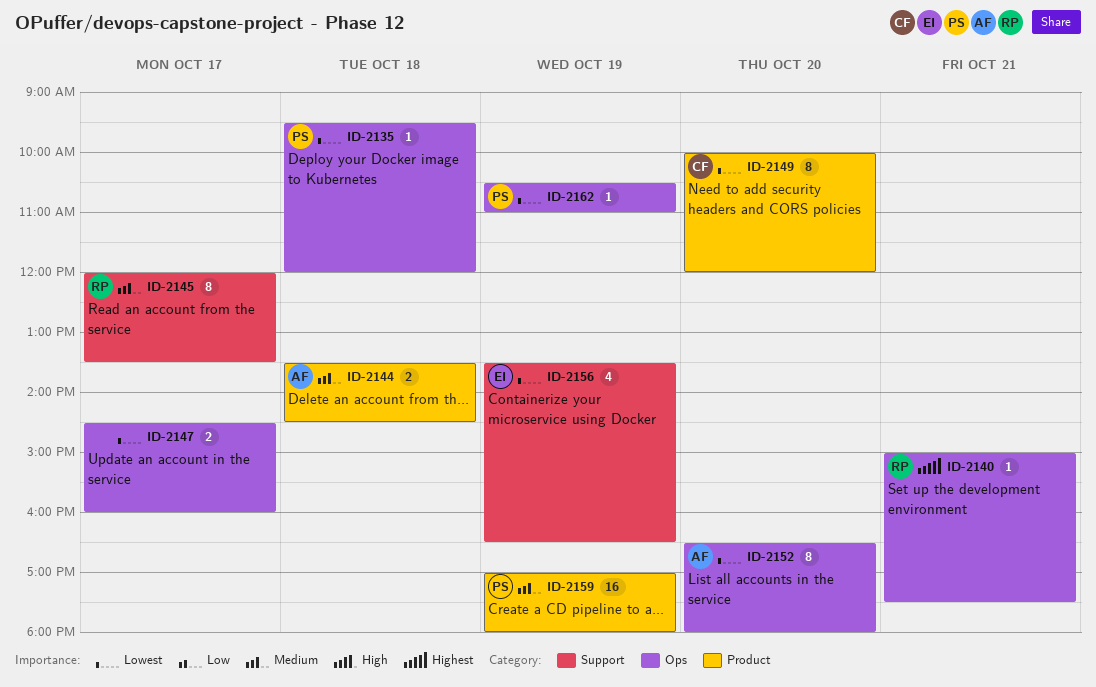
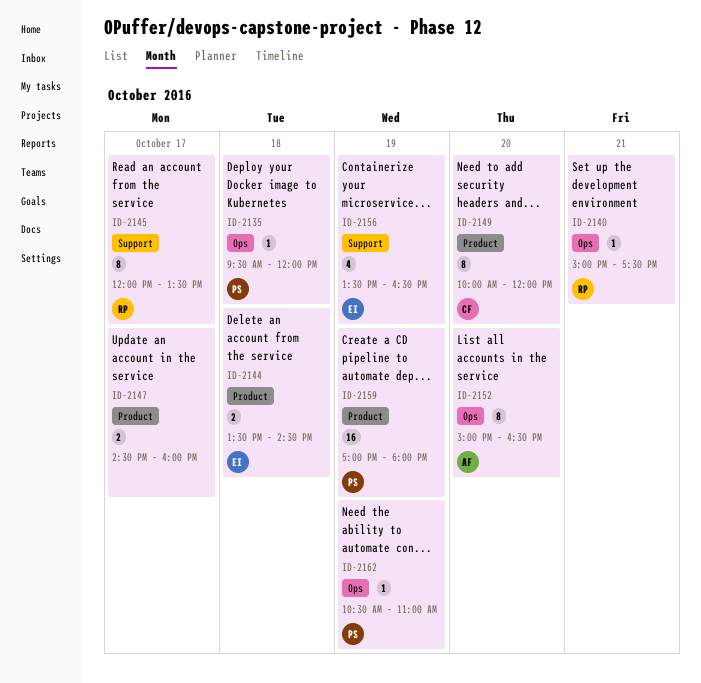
ID-2144, owner: AF -> EI
ID-2147, label: Ops -> Product
ID-2152, begins: 16:30 -> 15:00
ID-2152, ends: 18:00 -> 16:30

